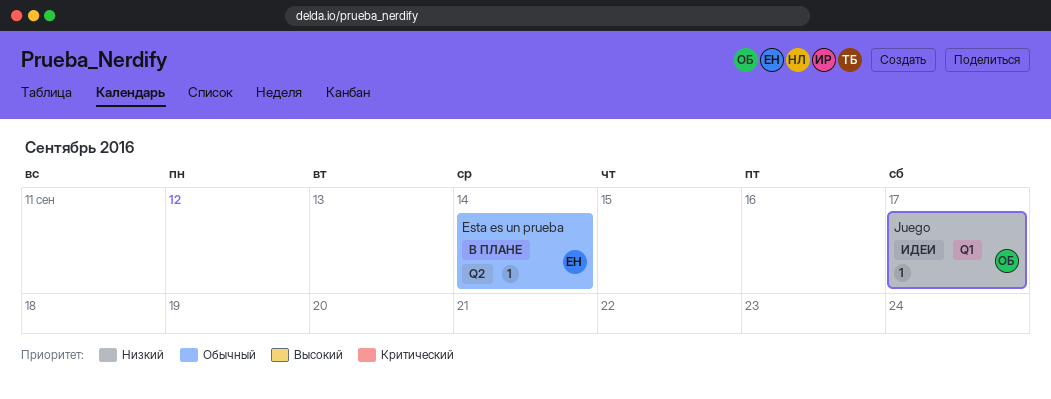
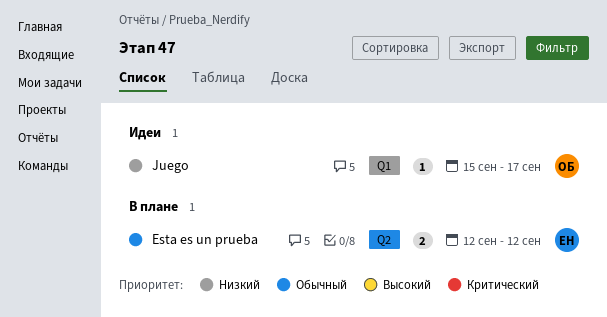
Esta es un prueba, estimate: 1 -> 2
Esta es un prueba, due: Sep 14 -> Sep 12

